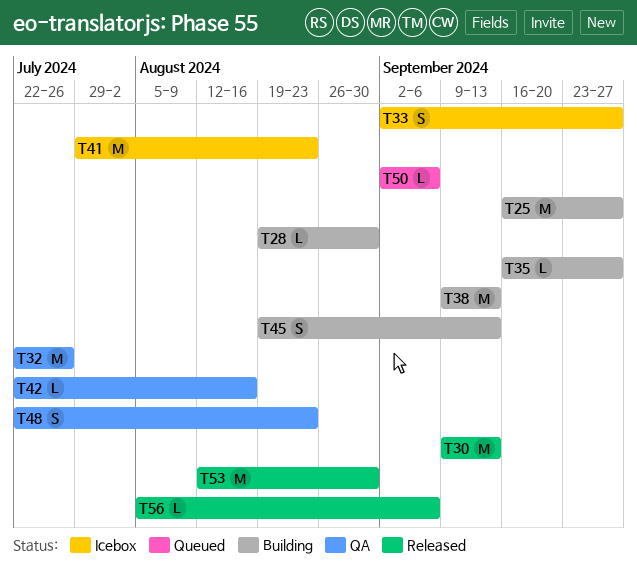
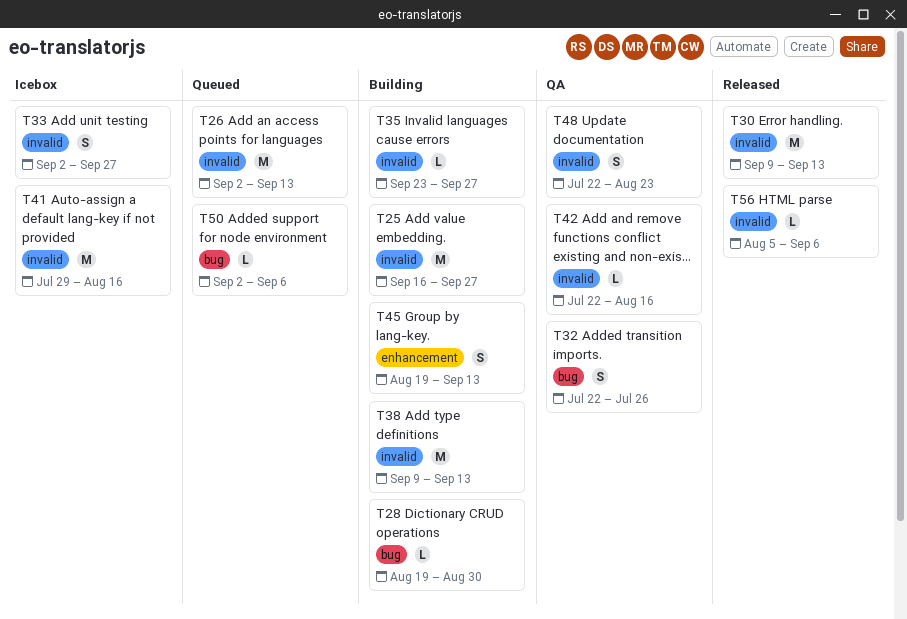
T26: none -> present
T32, estimate: M -> S
T35, start: Sep 16 -> Sep 23
T41, due: Aug 23 -> Aug 16
T53: present -> none

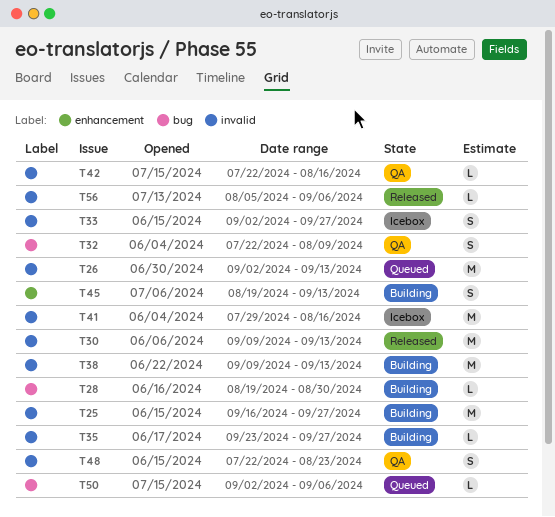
T32, due: Jul 26 -> Aug 9

